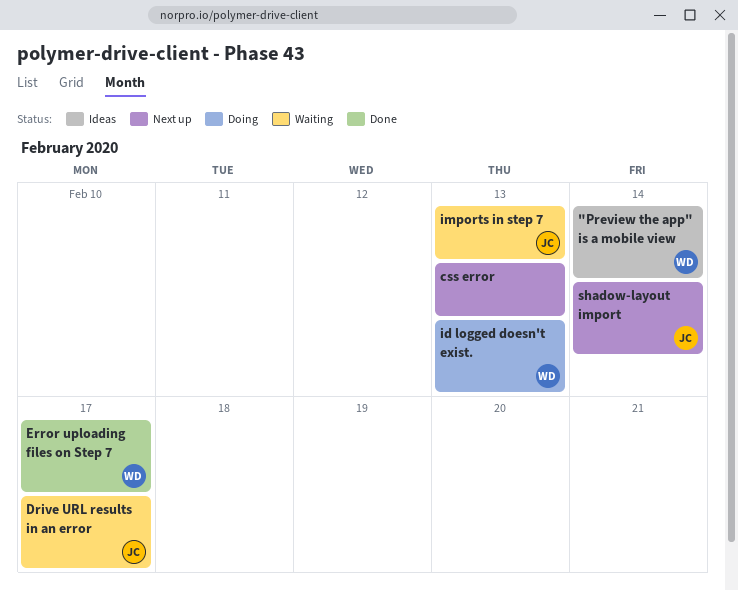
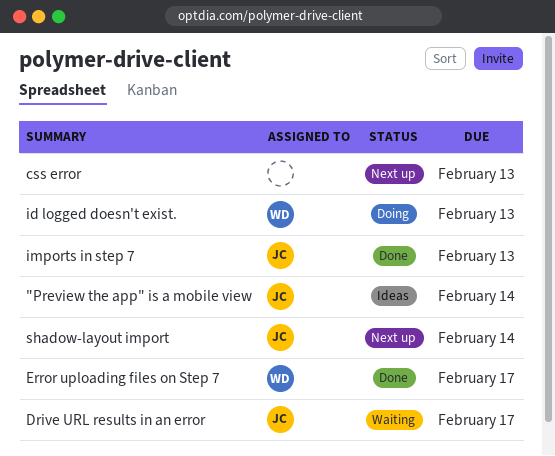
"Preview the app" is a mobile view, owner: WD -> JC
imports in step 7, status: Waiting -> Done

